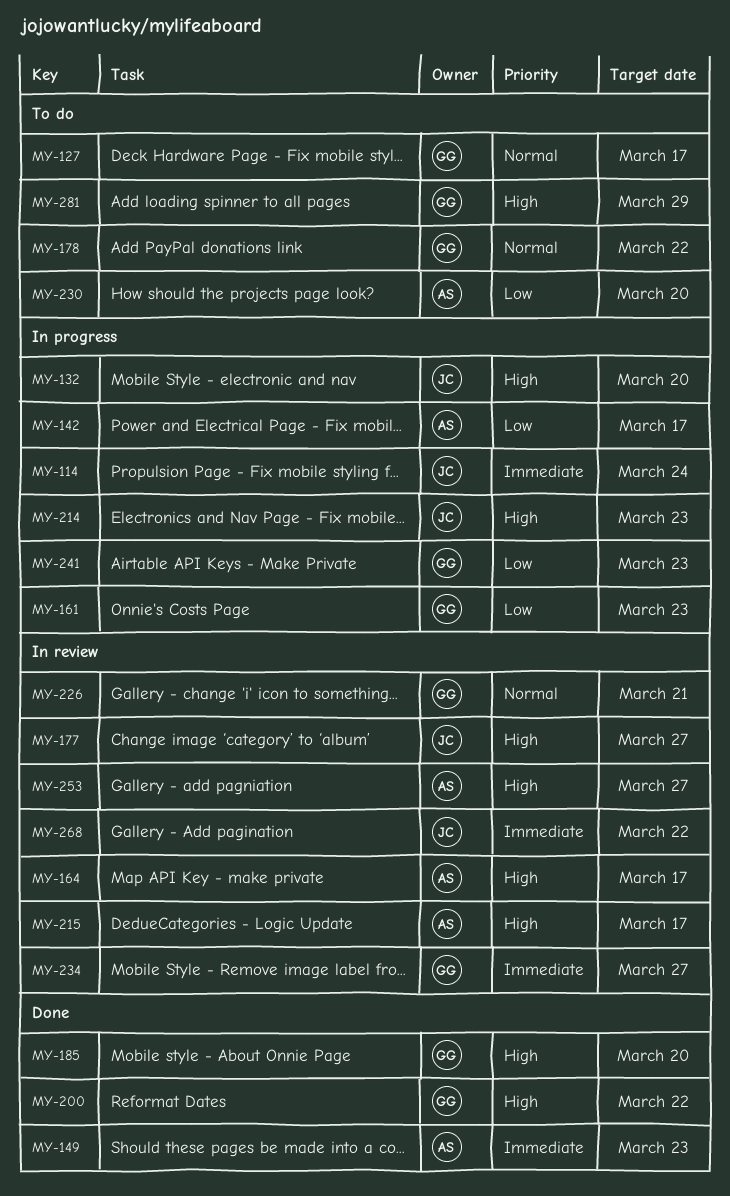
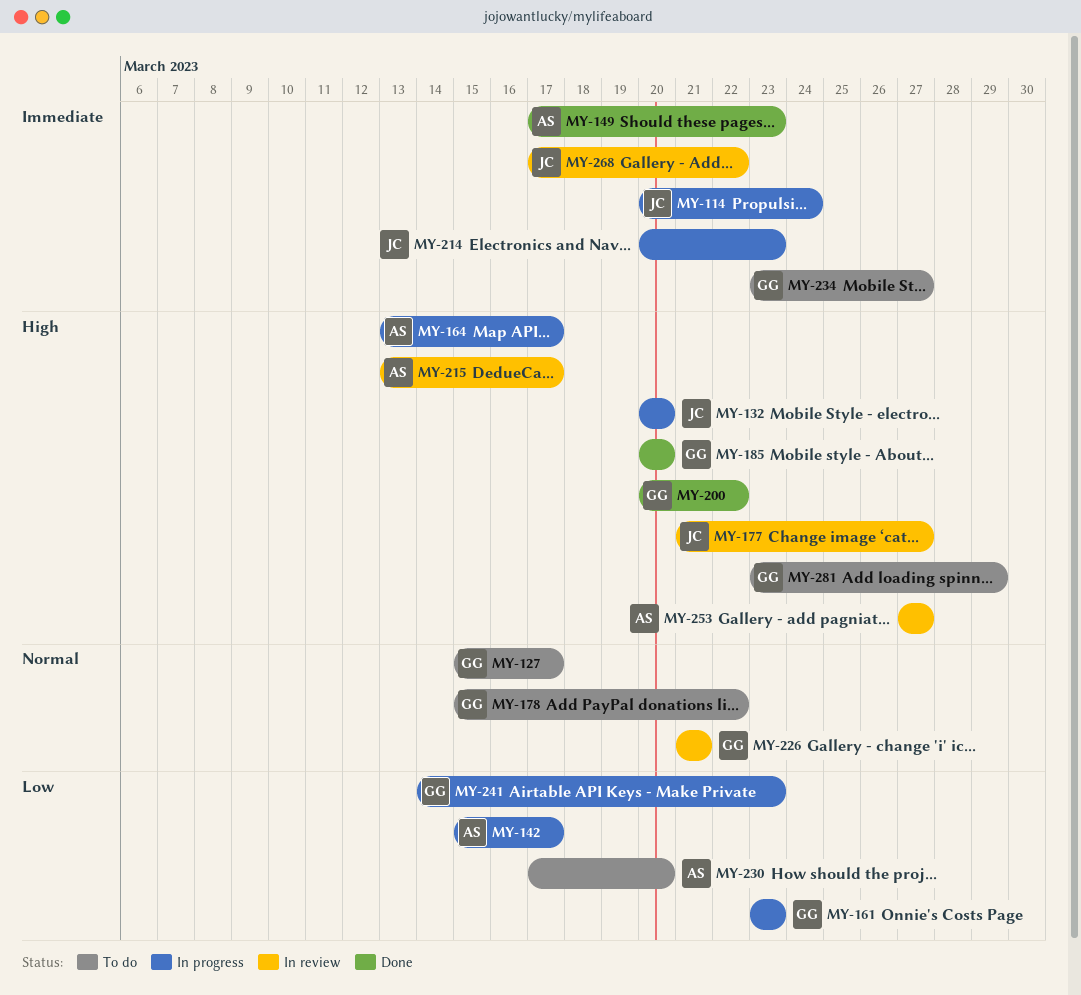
MY-164, status: In review -> In progress
MY-214, priority: High -> Immediate
MY-234, status: In review -> To do

